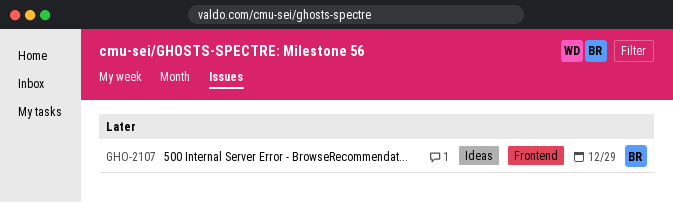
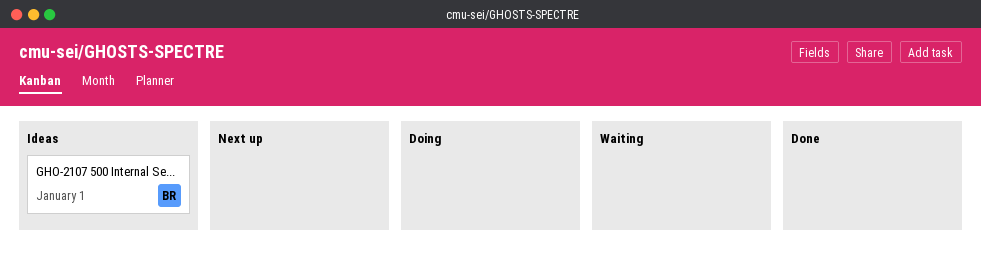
GHO-2107, due: Dec 29 -> Jan 1

